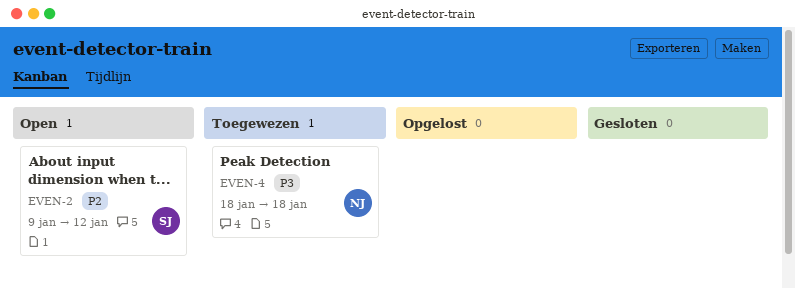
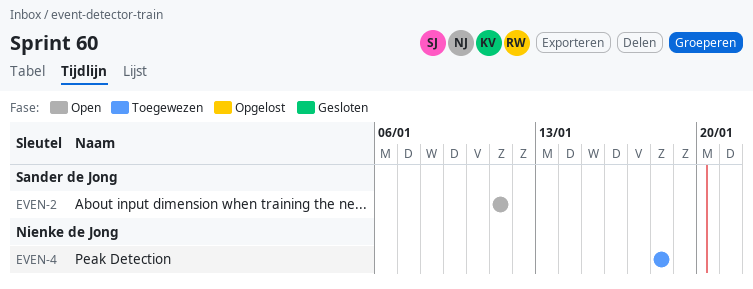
EVEN-2, start: Jan 9 -> Jan 11
EVEN-2, due: Jan 12 -> Jan 11

